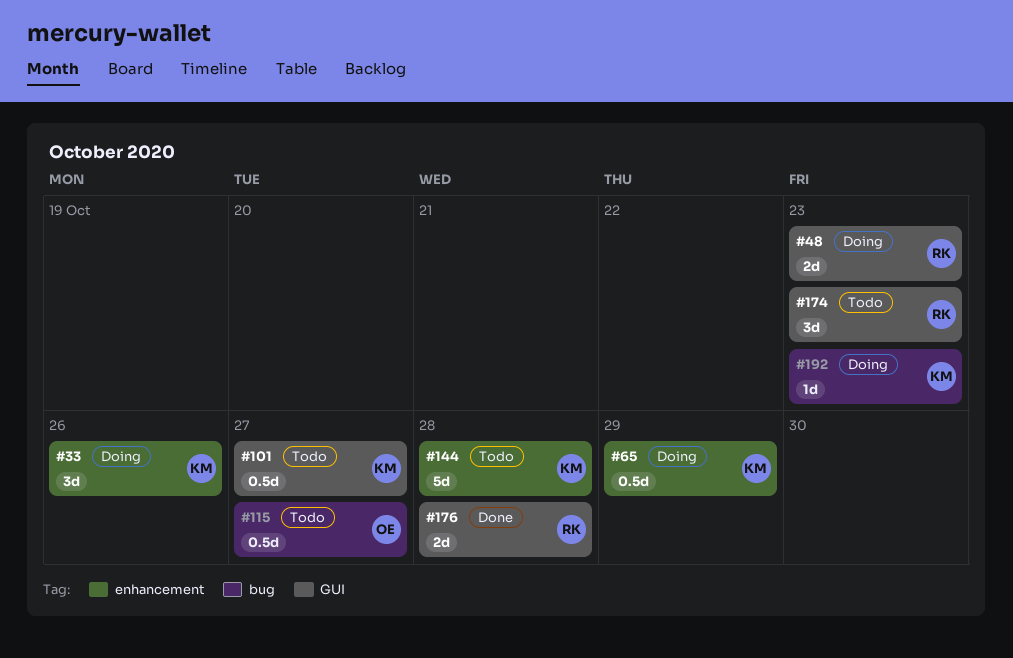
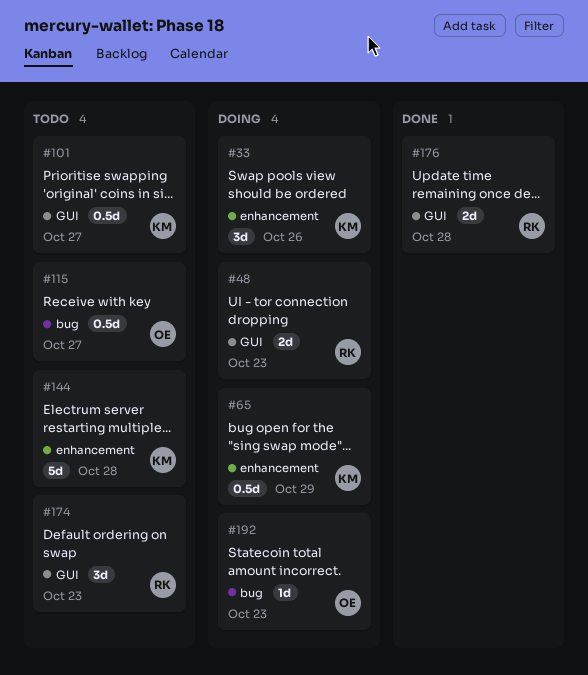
#192, owner: KM -> OE

